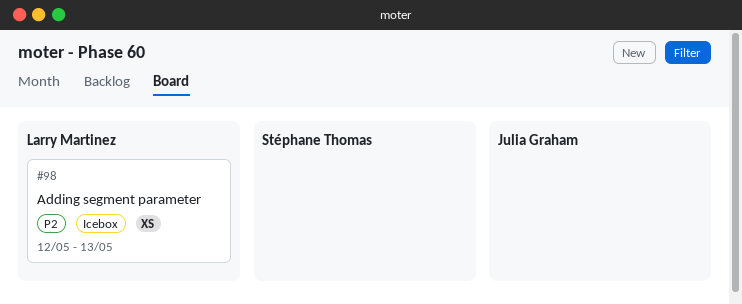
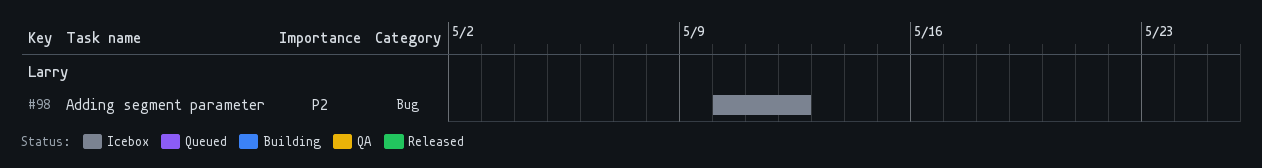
#98, start: May 12 -> May 10
#98, due: May 13 -> May 12

